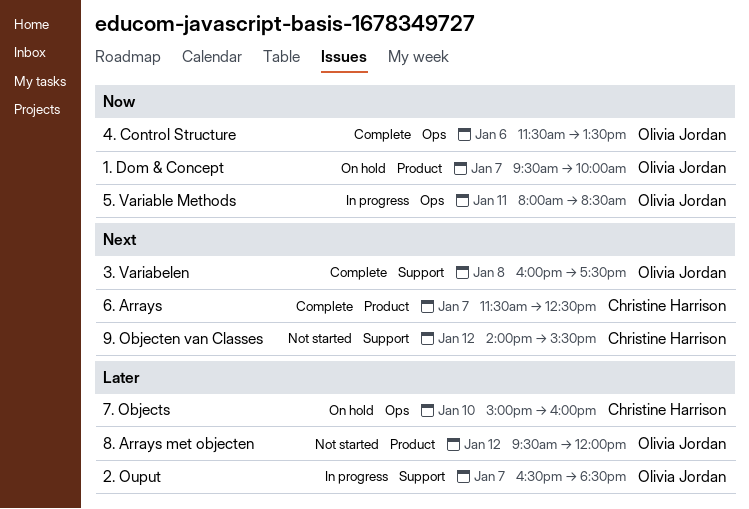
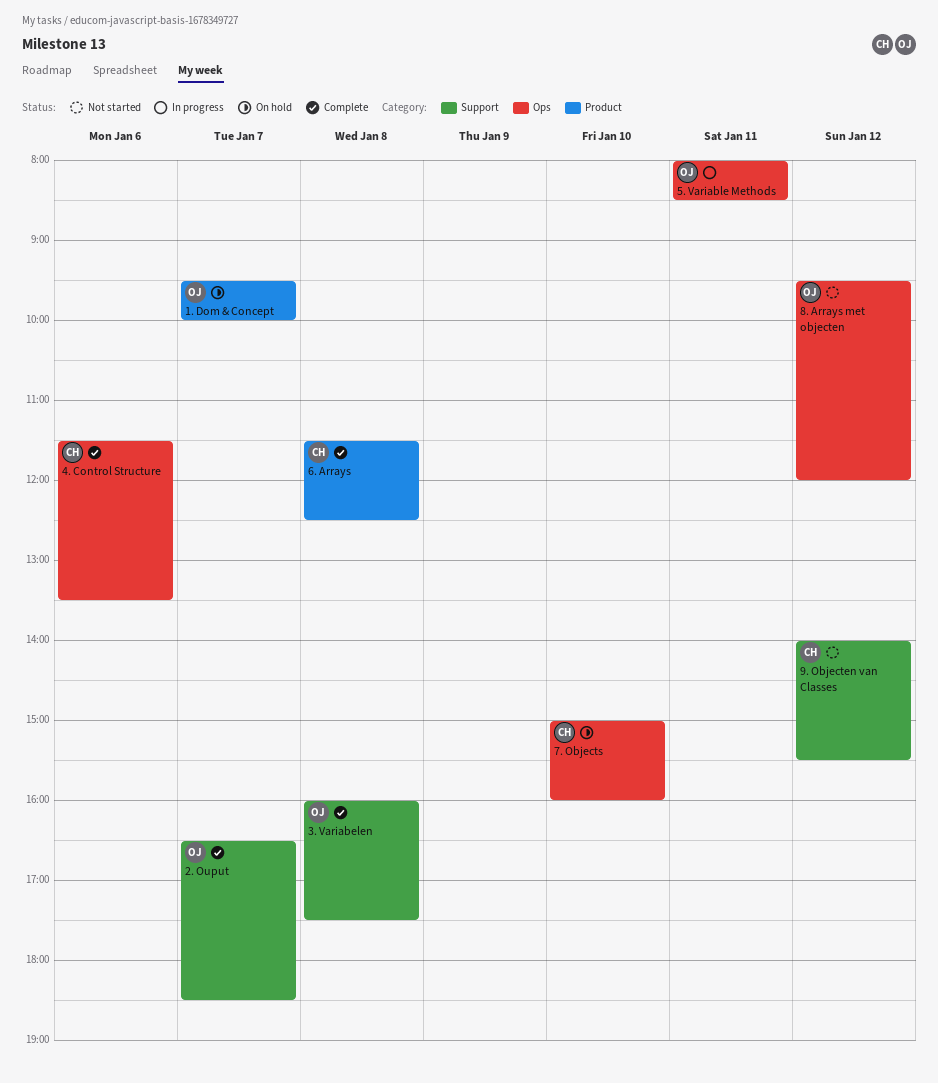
2. Ouput, status: In progress -> Complete
4. Control Structure, owner: Olivia Jordan -> Christine Harrison
6. Arrays, day: Jan 7 -> Jan 8
8. Arrays met objecten, label: Product -> Ops

